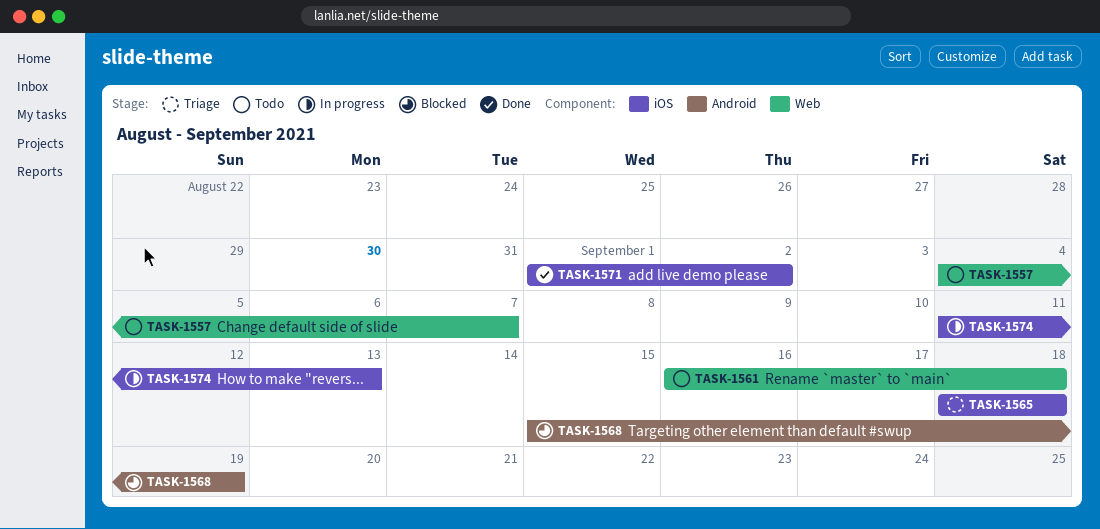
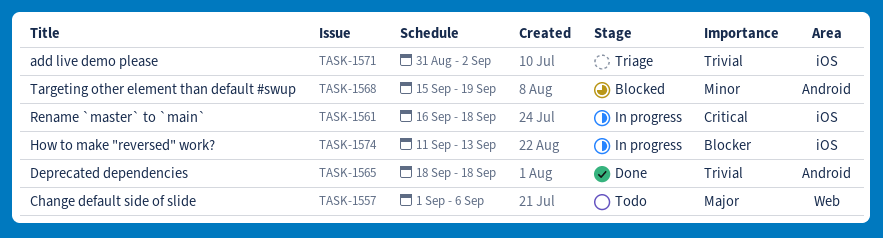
TASK-1557, start: Sep 4 -> Sep 1
TASK-1557, due: Sep 7 -> Sep 6
TASK-1561, status: Todo -> In progress
TASK-1561, label: Web -> iOS
TASK-1565, status: Triage -> Done
TASK-1565, label: iOS -> Android
TASK-1571, status: Done -> Triage
TASK-1571, start: Sep 1 -> Aug 31

